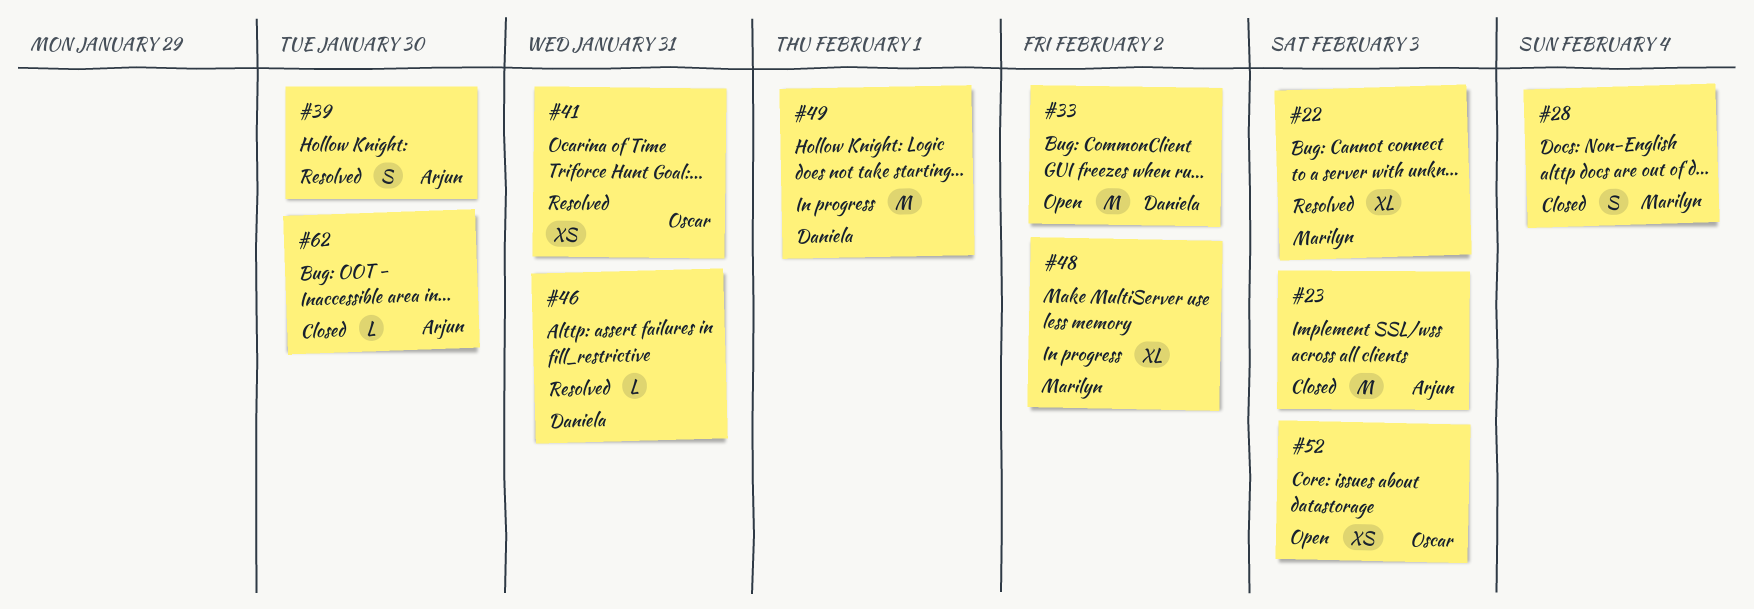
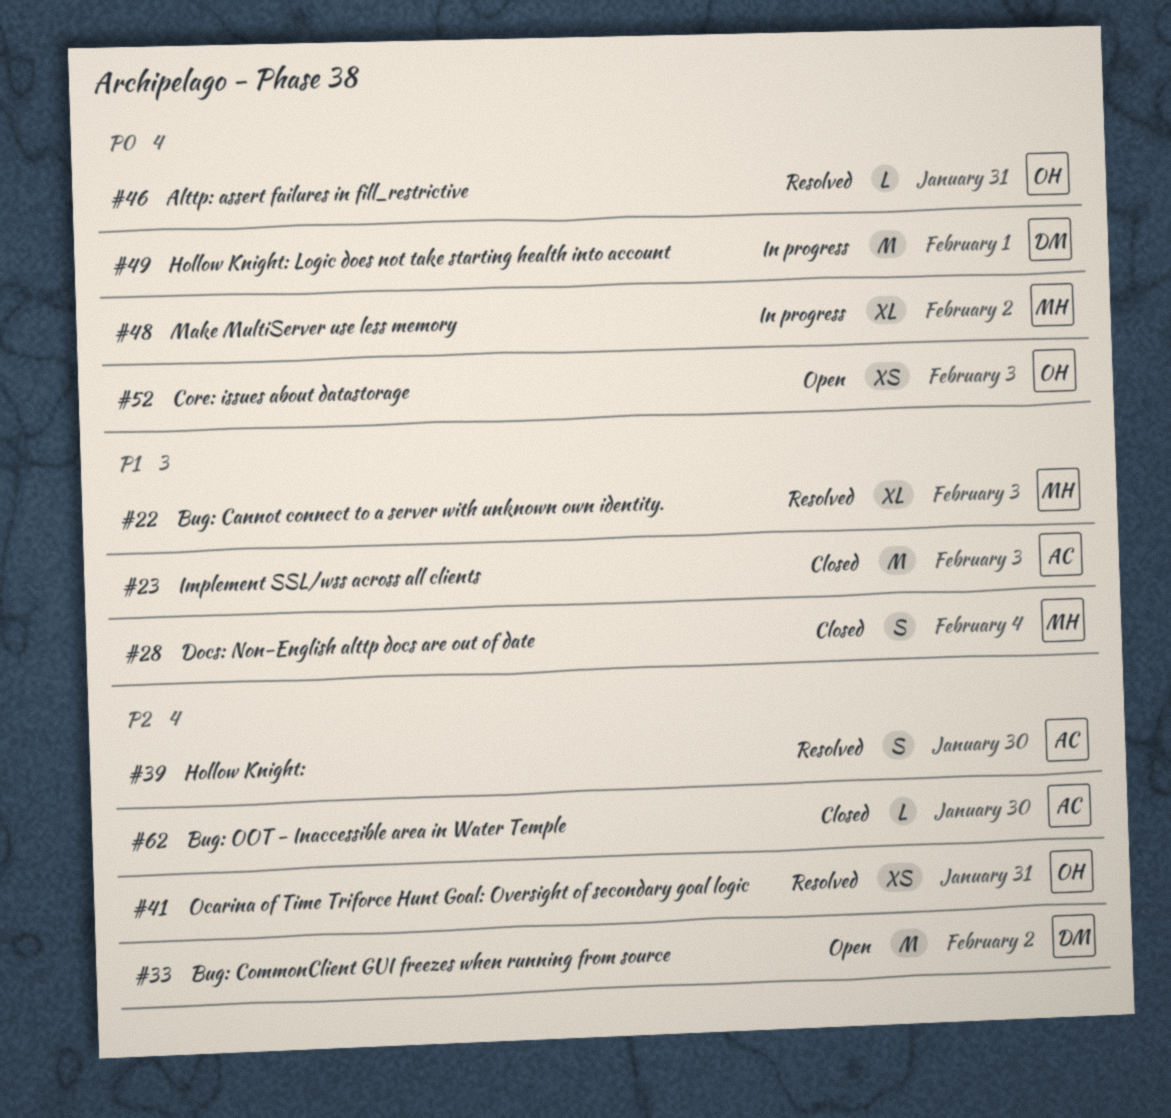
#46, owner: Daniela -> Oscar

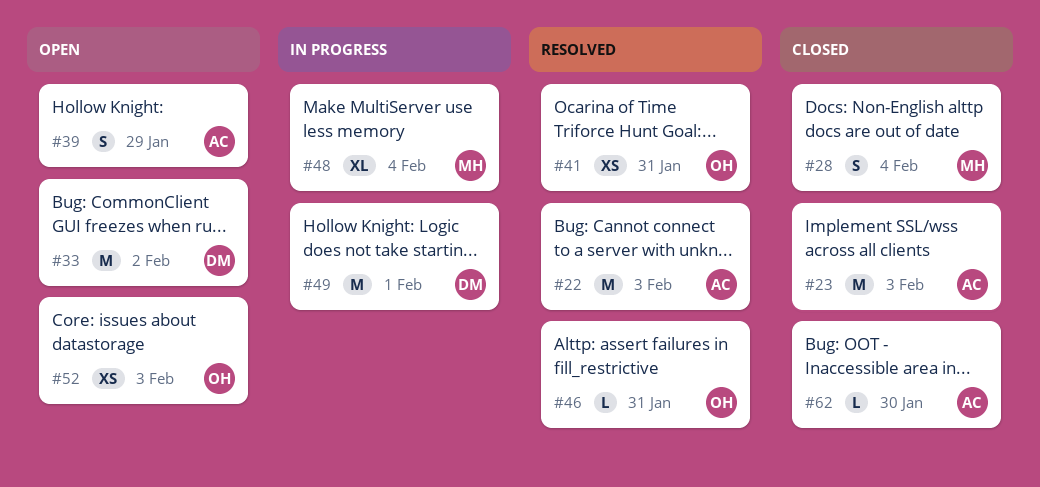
#22, owner: MH -> AC
#22, estimate: XL -> M
#39, status: Resolved -> Open
#39, due: Jan 30 -> Jan 29
#48, due: Feb 2 -> Feb 4

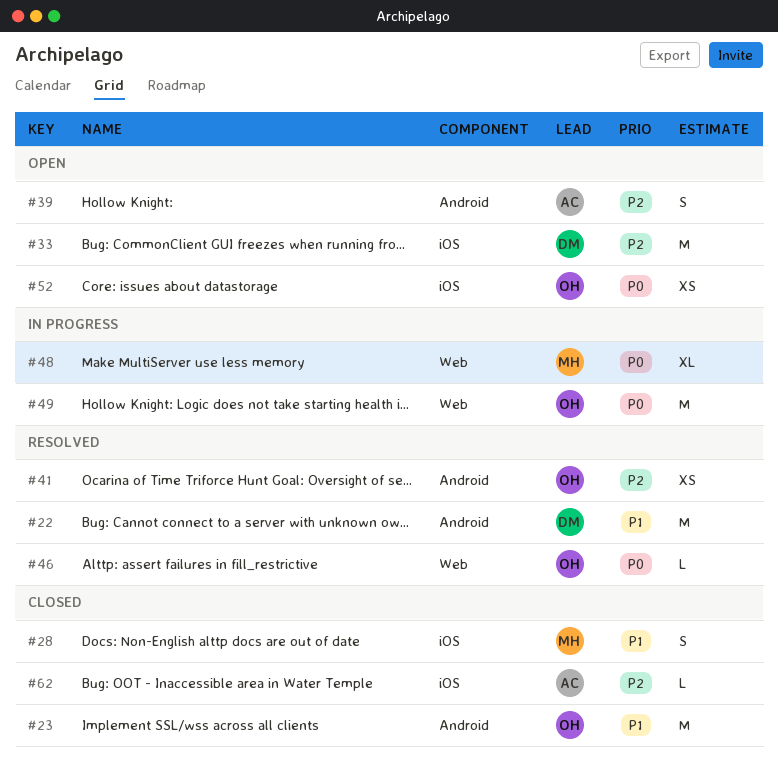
#22, owner: AC -> DM
#23, owner: AC -> OH
#49, owner: DM -> OH

